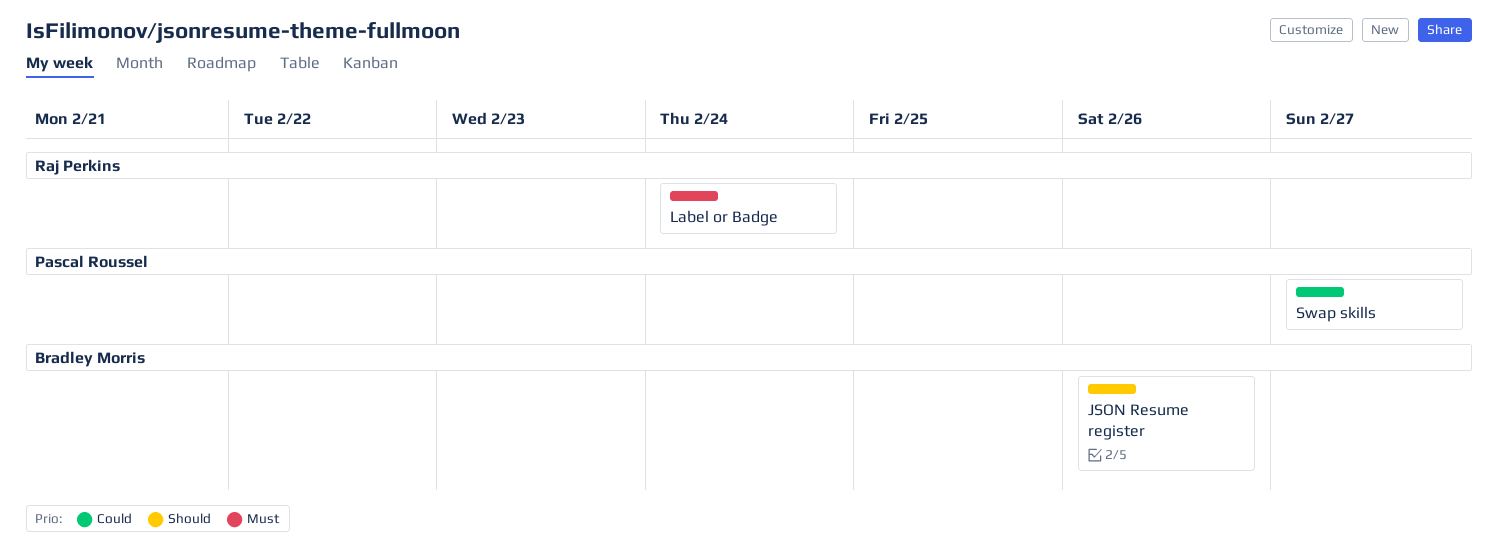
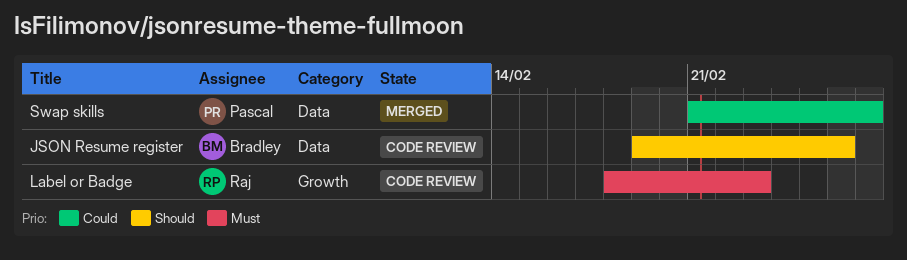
Label or Badge, due: Feb 24 -> Feb 23

